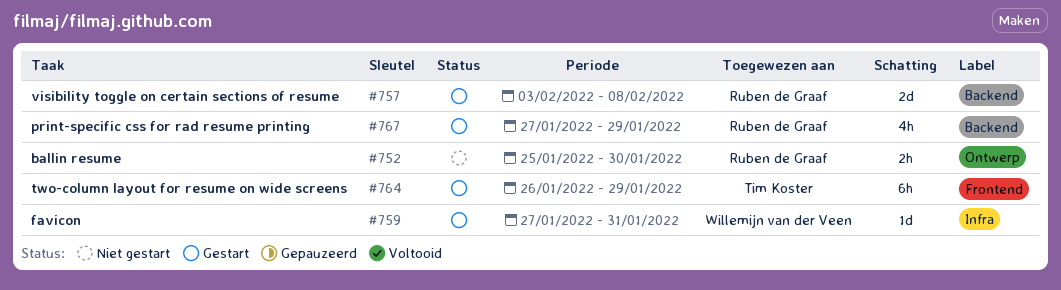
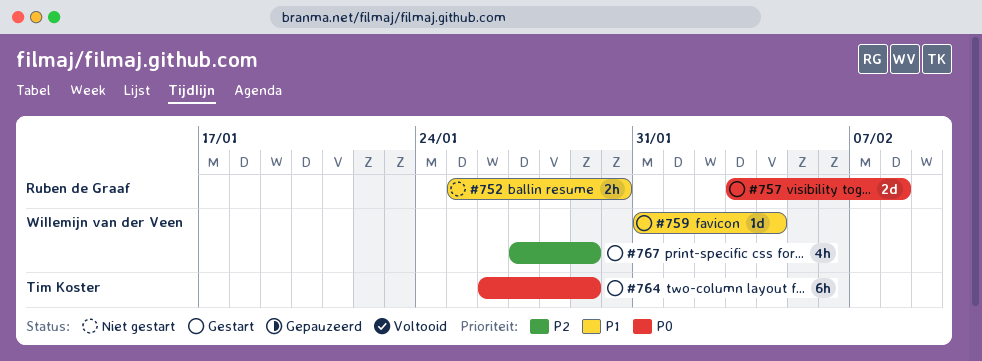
#759, start: Jan 27 -> Jan 31
#759, due: Jan 31 -> Feb 4
#767, owner: Ruben de Graaf -> Willemijn van der Veen

